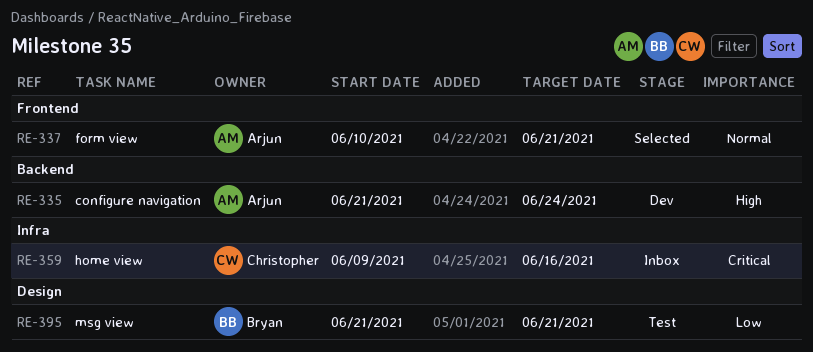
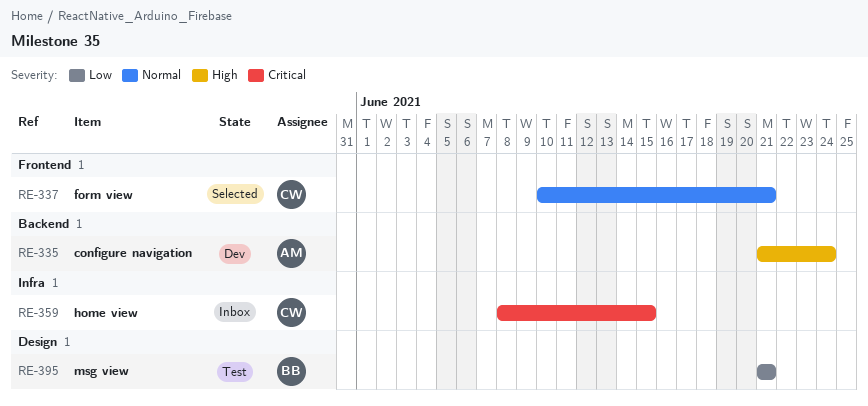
RE-337, owner: Arjun -> Christopher
RE-359, start: Jun 9 -> Jun 8
RE-359, due: Jun 16 -> Jun 15

